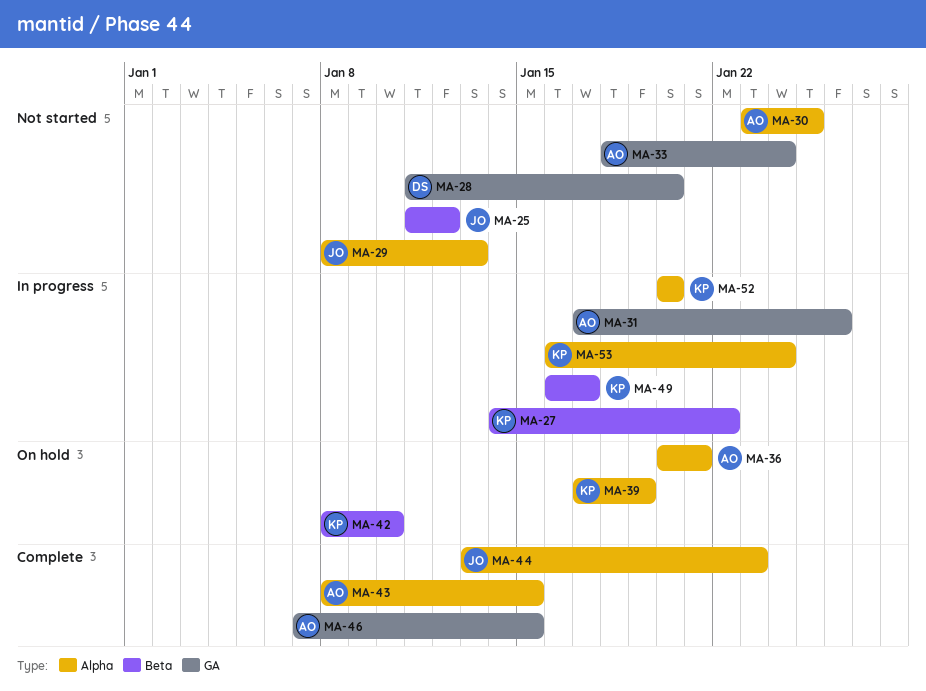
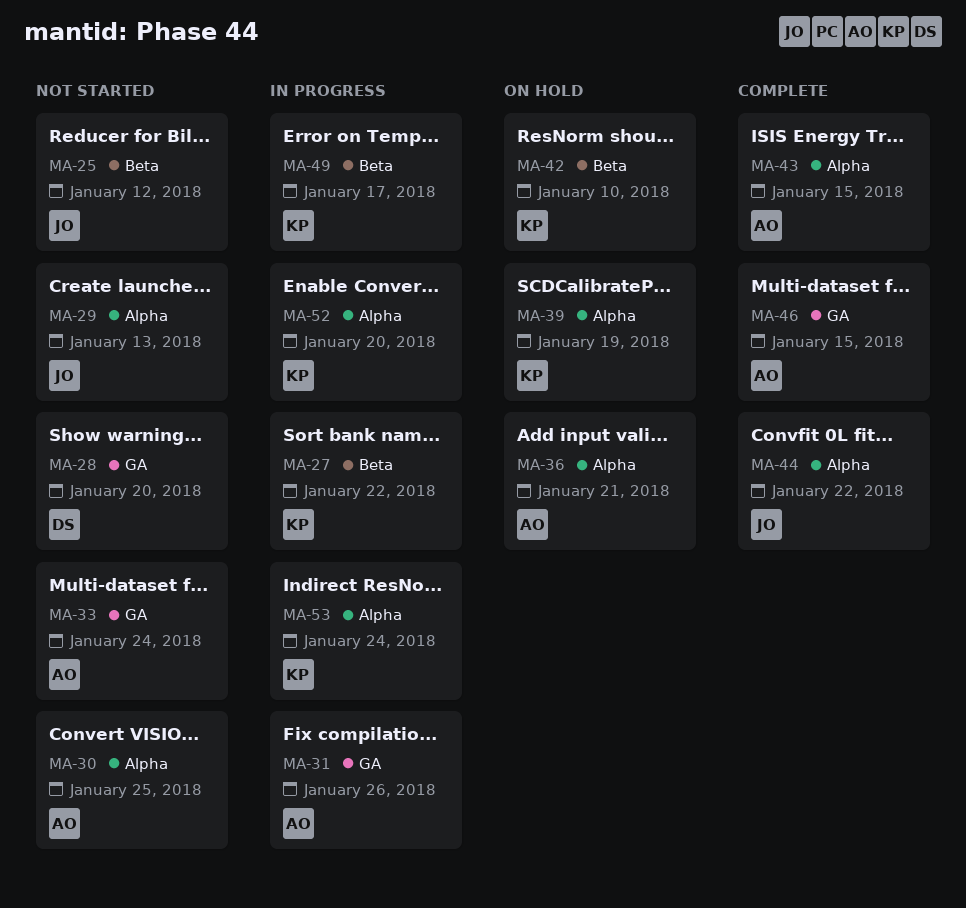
MA-44, due: Jan 23 -> Jan 22

